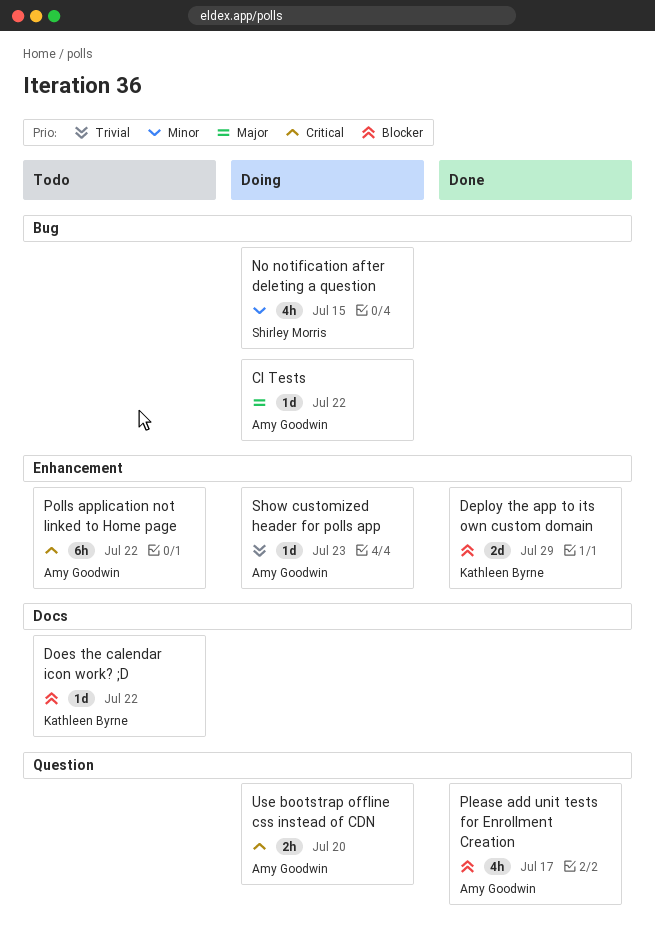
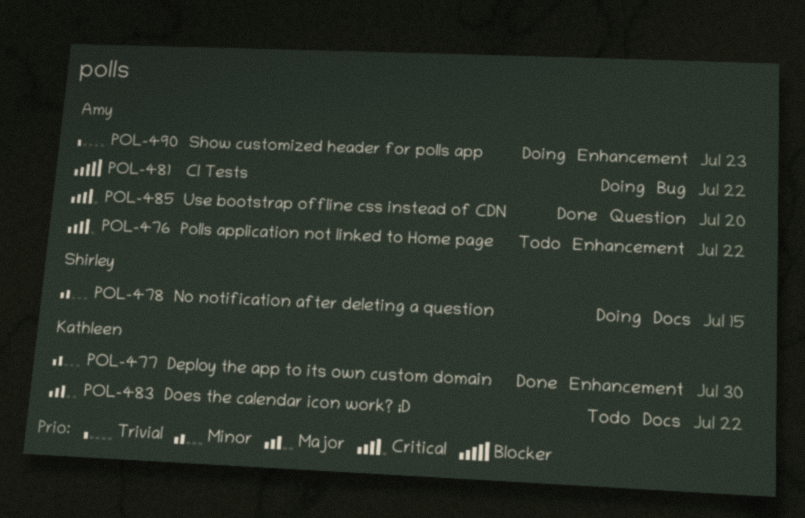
CI Tests, priority: Major -> Blocker
Deploy the app to its own custom domain, priority: Blocker -> Minor
Deploy the app to its own custom domain, due: Jul 29 -> Jul 30
Does the calendar icon work? ;D, priority: Blocker -> Major
No notification after deleting a question, label: Bug -> Docs
Please add unit tests for Enrollment Creation: present -> none
Use bootstrap offline css instead of CDN, status: Doing -> Done

